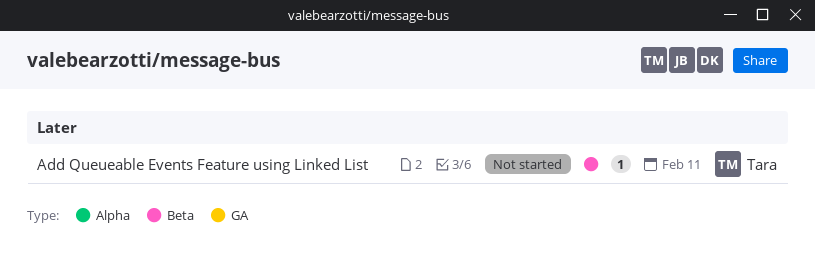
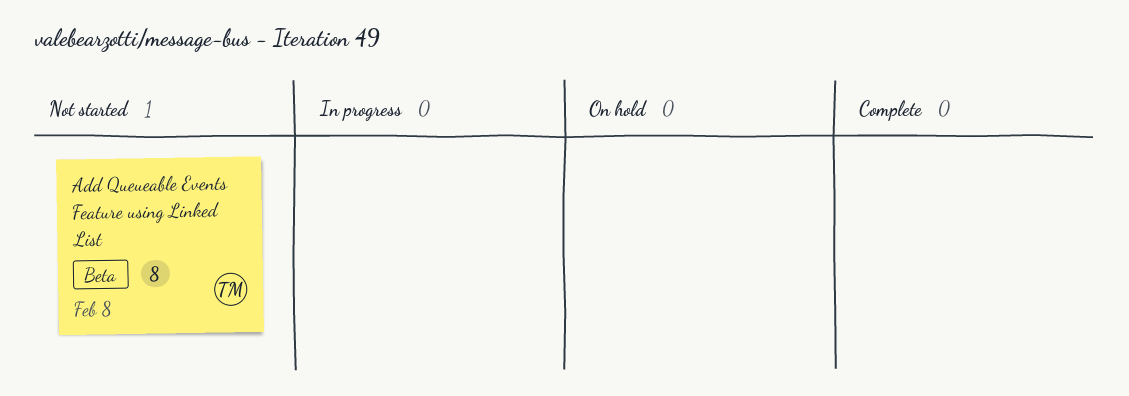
Add Queueable Events Feature using Linked List, estimate: 1 -> 8
Add Queueable Events Feature using Linked List, due: Feb 11 -> Feb 8

